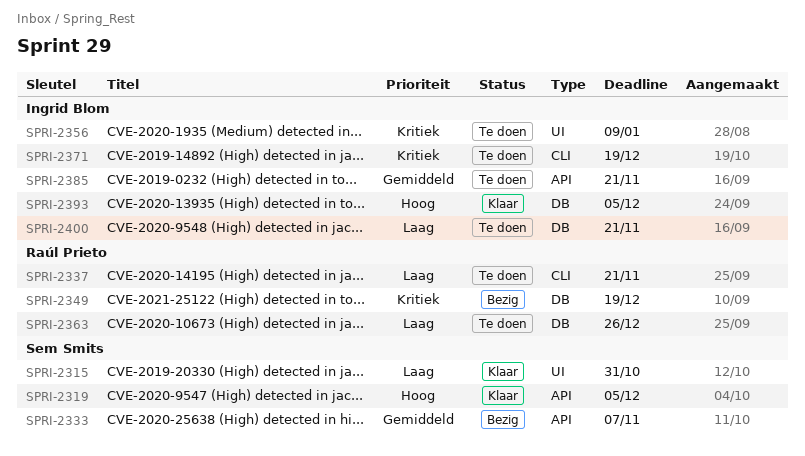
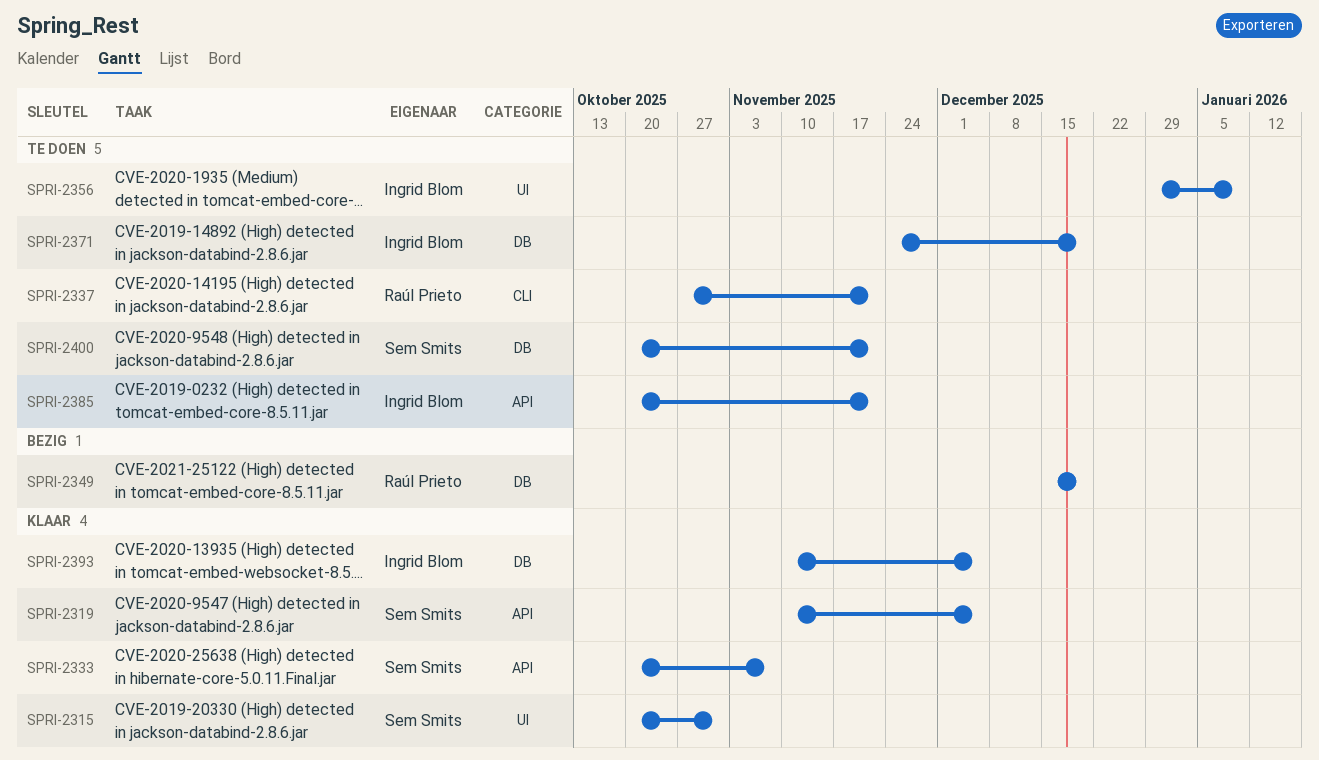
SPRI-2333, status: Bezig -> Klaar
SPRI-2363: present -> none
SPRI-2371, label: CLI -> DB
SPRI-2400, owner: Ingrid Blom -> Sem Smits

